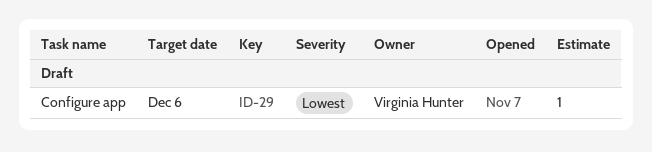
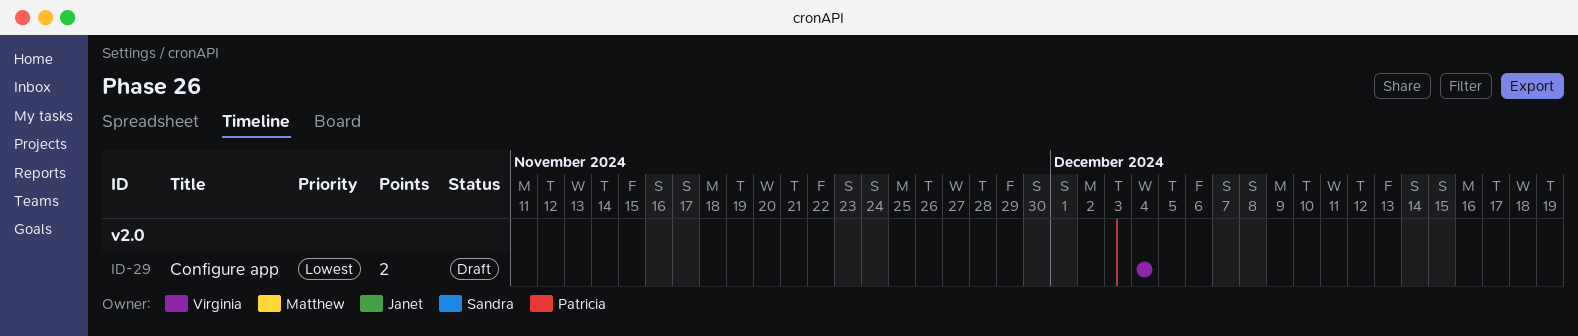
ID-29, estimate: 1 -> 2
ID-29, due: Dec 6 -> Dec 4

